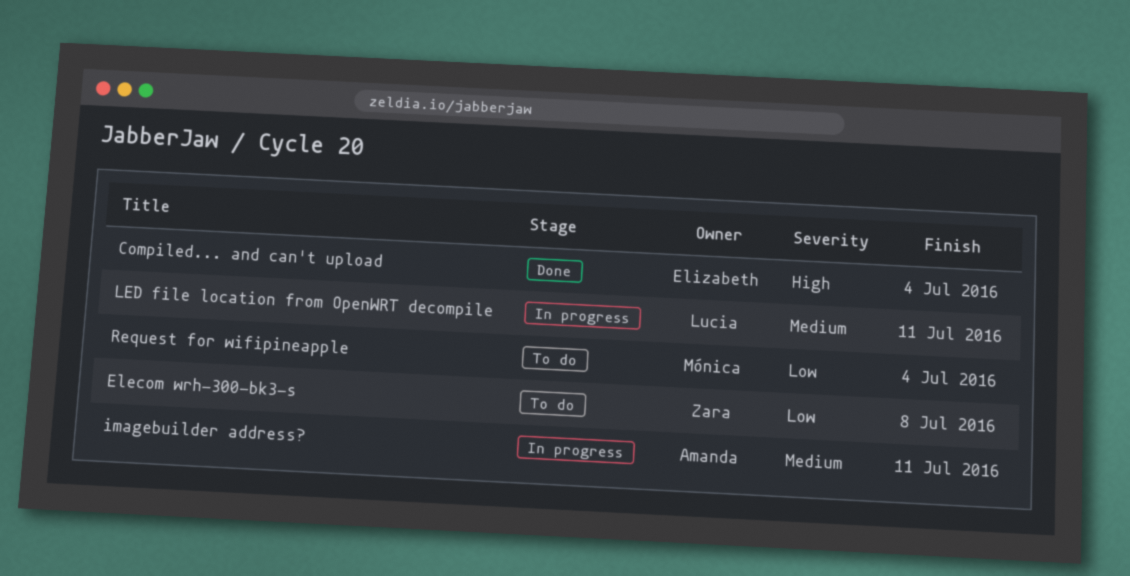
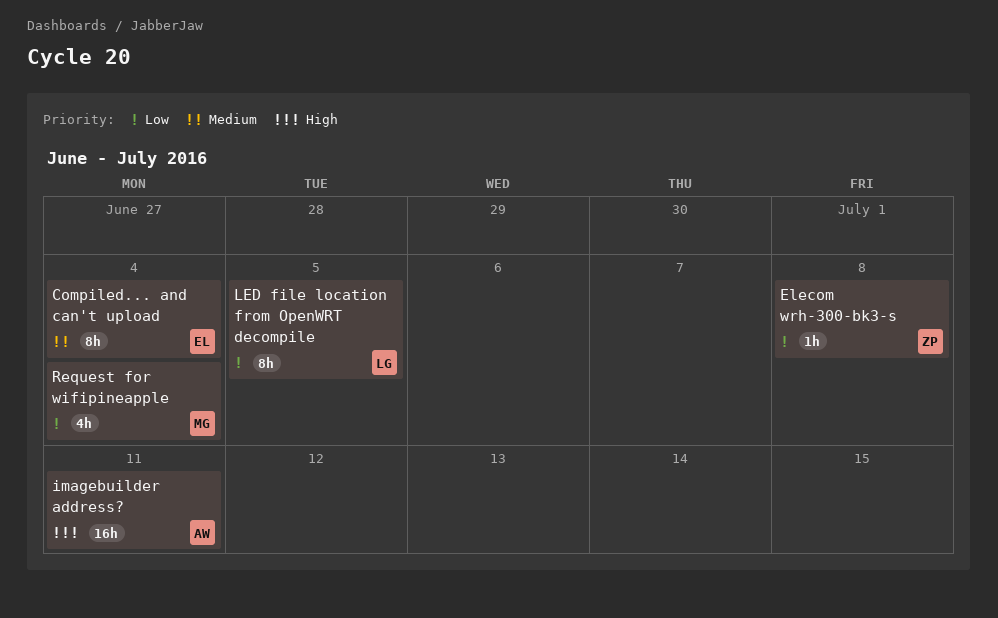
Compiled... and can't upload, priority: High -> Medium
imagebuilder address?, priority: Medium -> High
LED file location from OpenWRT decompile, priority: Medium -> Low
LED file location from OpenWRT decompile, due: Jul 11 -> Jul 5

